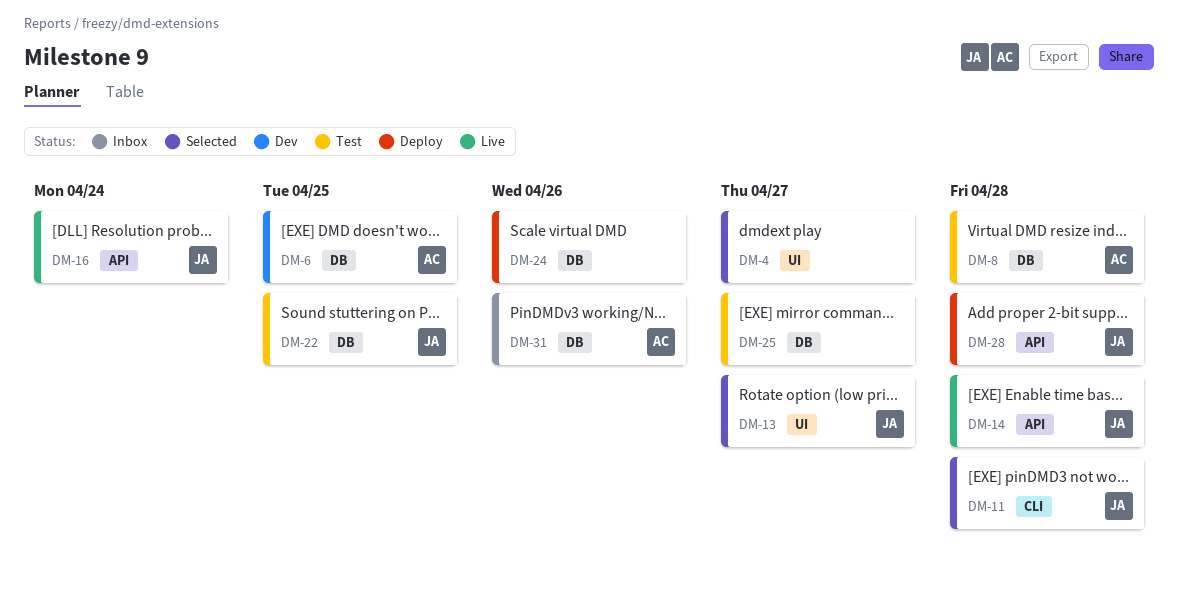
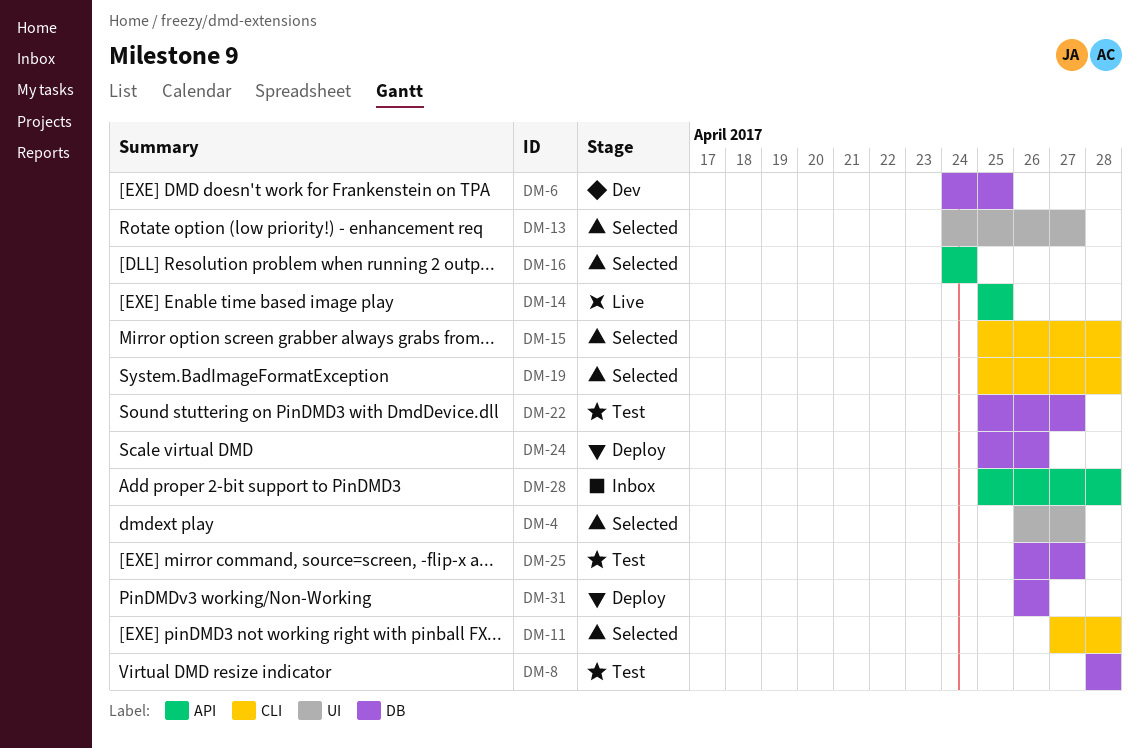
DM-14, due: Apr 28 -> Apr 25
DM-15: none -> present
DM-16, status: Live -> Selected
DM-19: none -> present
DM-22, due: Apr 25 -> Apr 27
DM-28, status: Deploy -> Inbox
DM-31, status: Inbox -> Deploy

